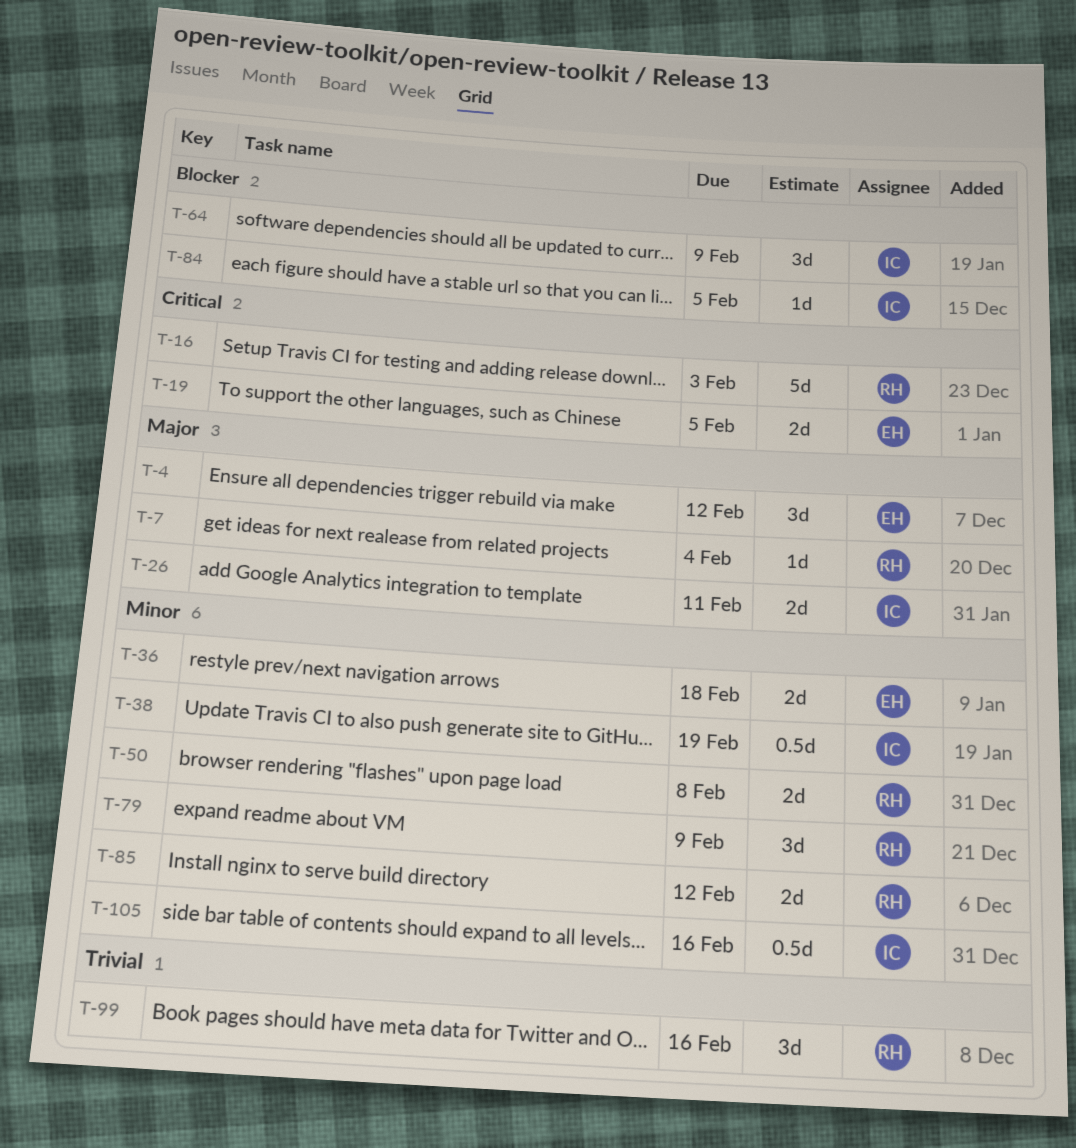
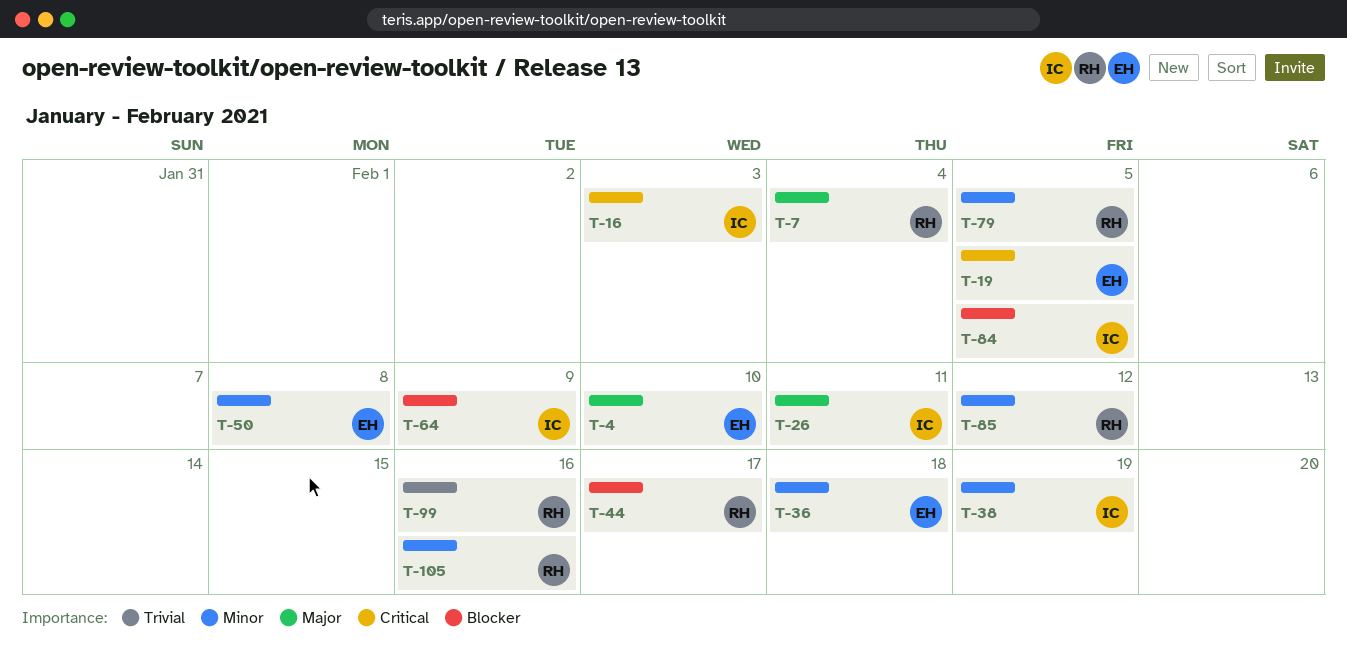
T-4, due: Feb 12 -> Feb 10
T-16, owner: RH -> IC
T-44: none -> present
T-50, owner: RH -> EH
T-79, due: Feb 9 -> Feb 5
T-105, owner: IC -> RH

